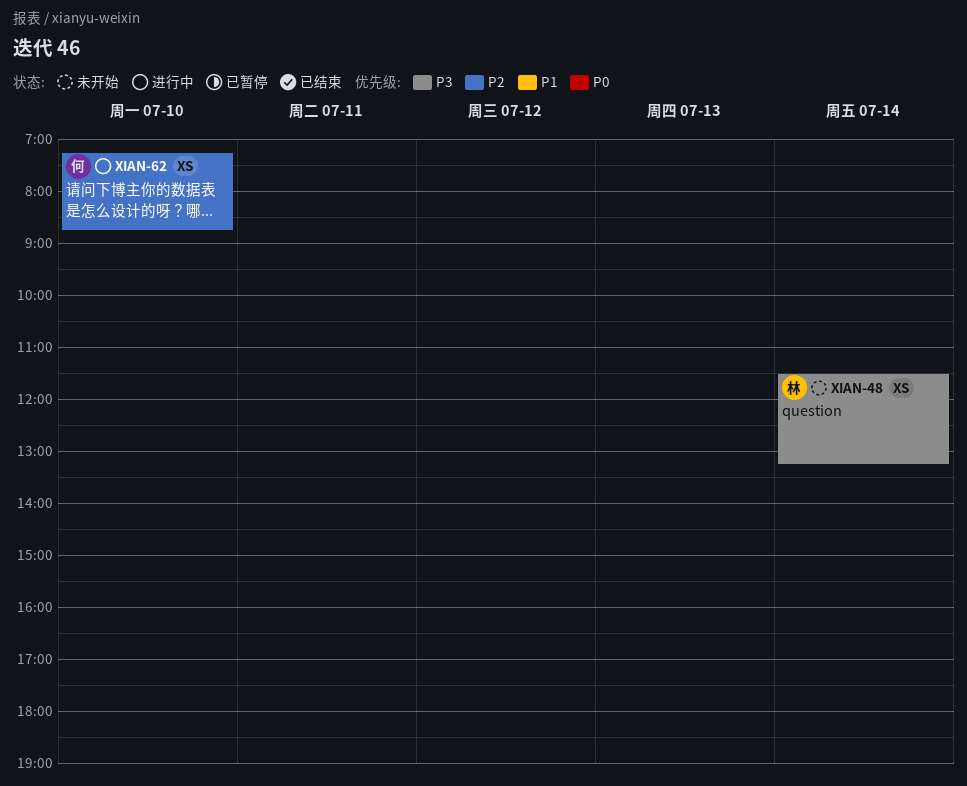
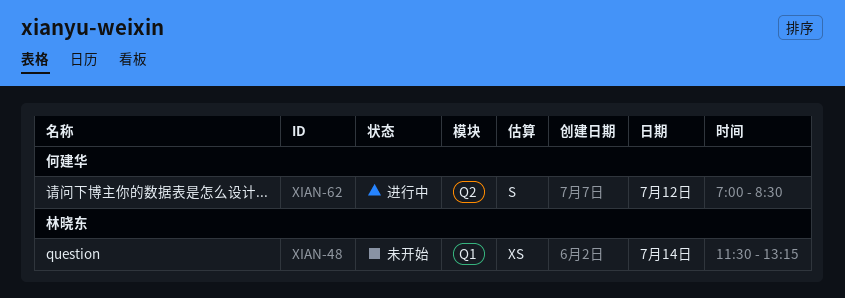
XIAN-62, estimate: XS -> S
XIAN-62, day: Jul 10 -> Jul 12
XIAN-62, begins: 07:15 -> 07:00
XIAN-62, ends: 08:45 -> 08:30

